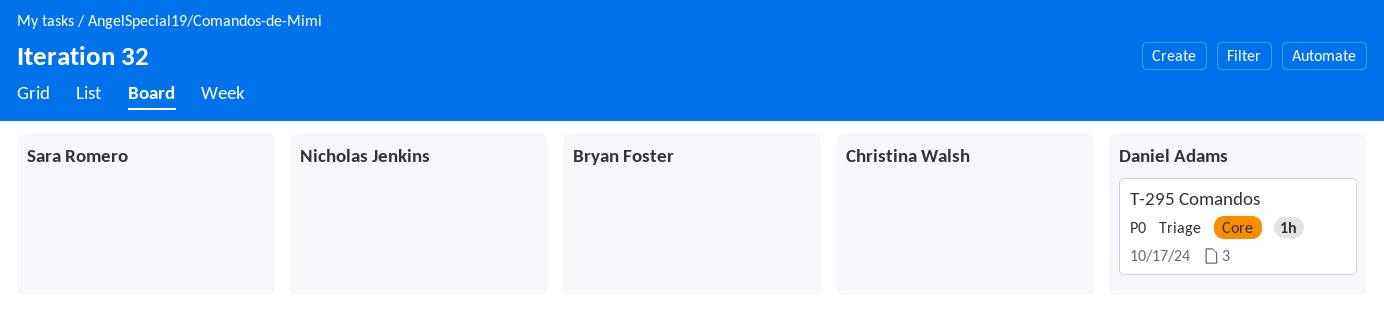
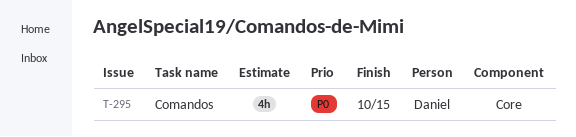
T-295, estimate: 1h -> 4h
T-295, due: Oct 17 -> Oct 15

